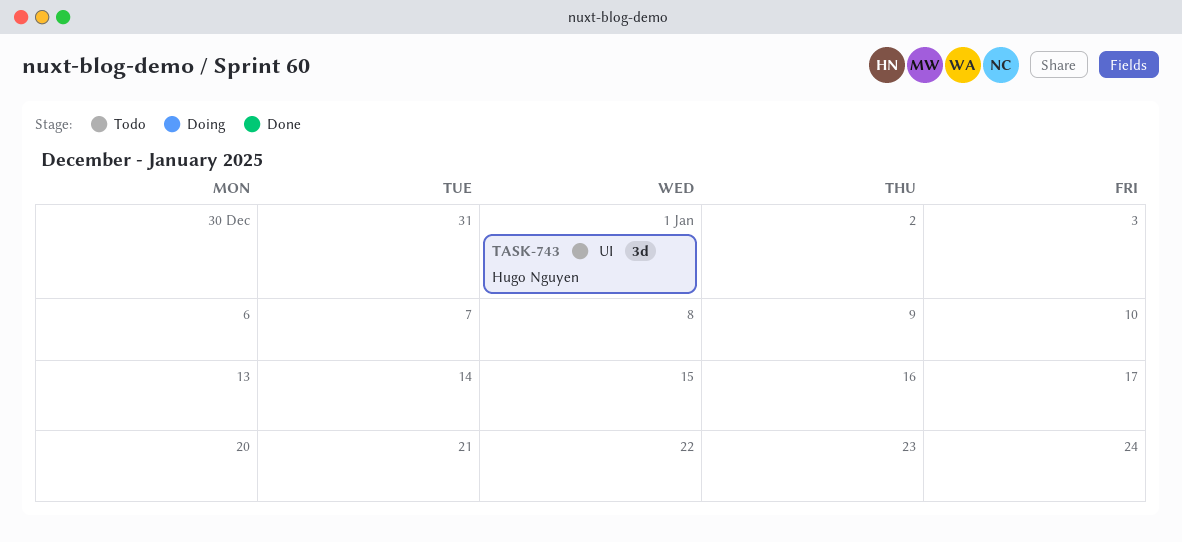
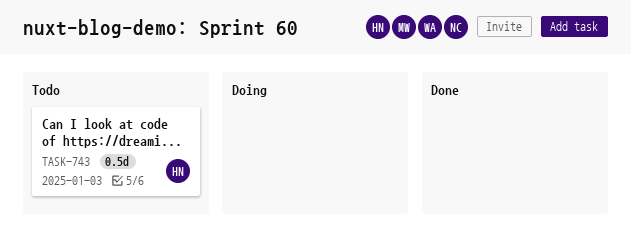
TASK-743, estimate: 3d -> 0.5d
TASK-743, due: Jan 1 -> Jan 3

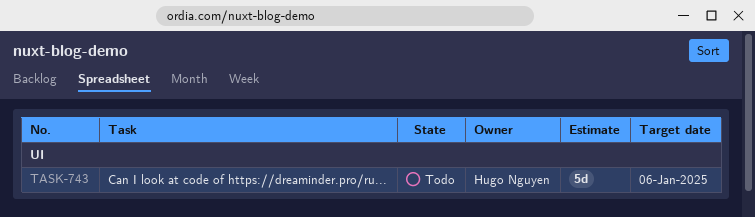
TASK-743, estimate: 0.5d -> 5d
TASK-743, due: Jan 3 -> Jan 6

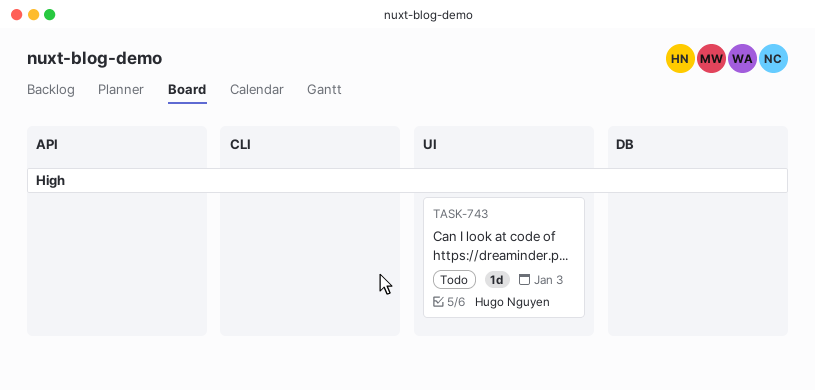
TASK-743, estimate: 5d -> 1d
TASK-743, due: Jan 6 -> Jan 3

